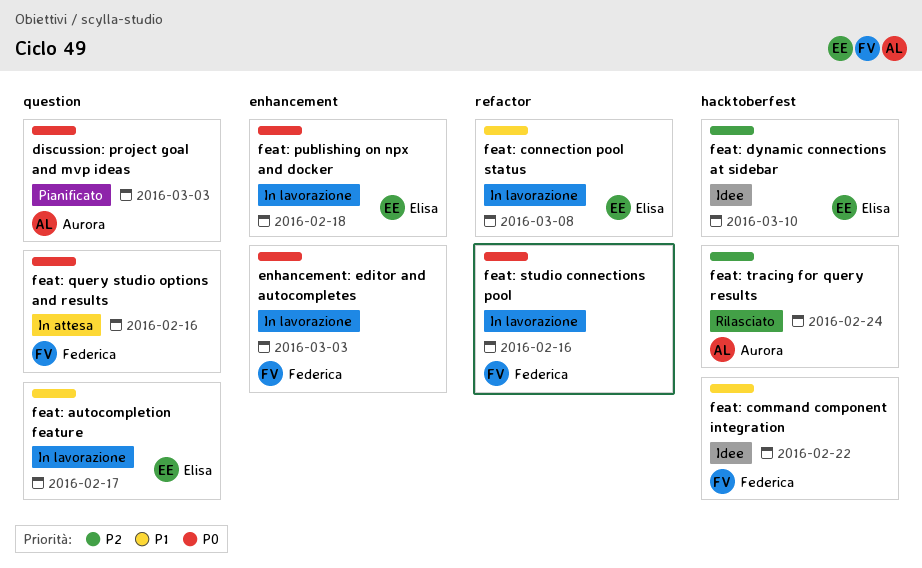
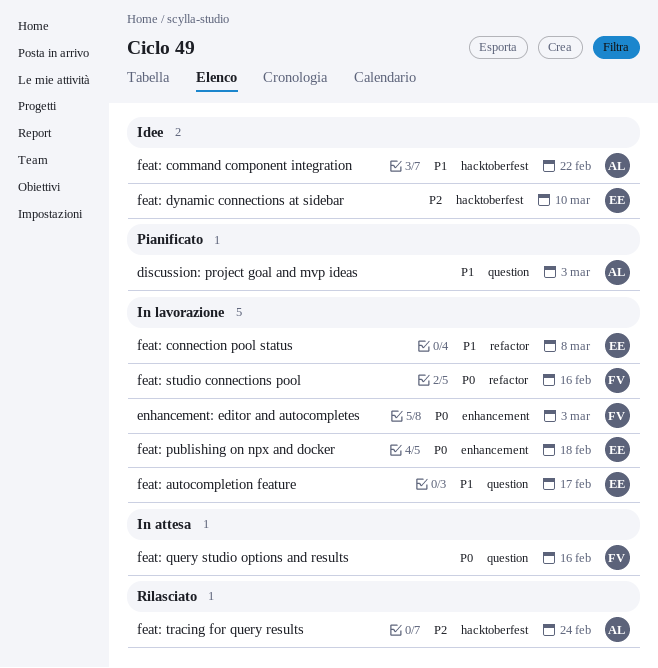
discussion: project goal and mvp ideas, priority: P0 -> P1
feat: command component integration, owner: Federica -> Aurora

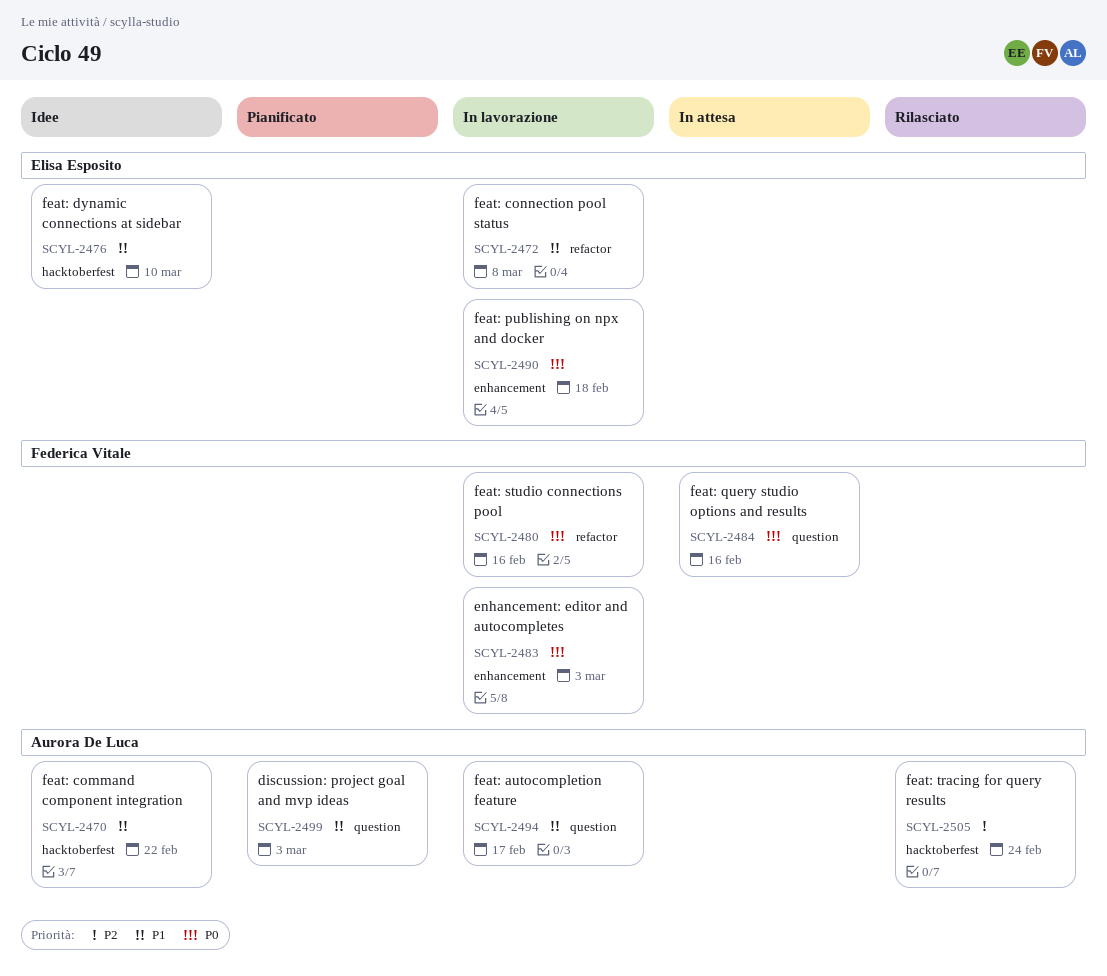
feat: autocompletion feature, owner: Elisa Esposito -> Aurora De Luca
feat: dynamic connections at sidebar, priority: P2 -> P1

